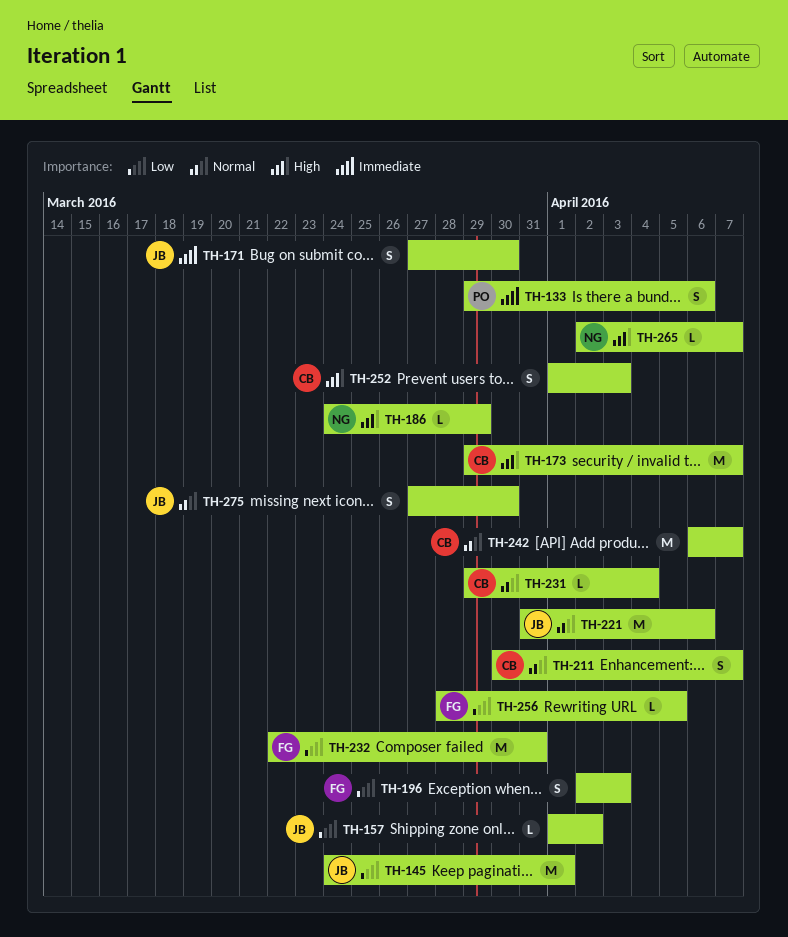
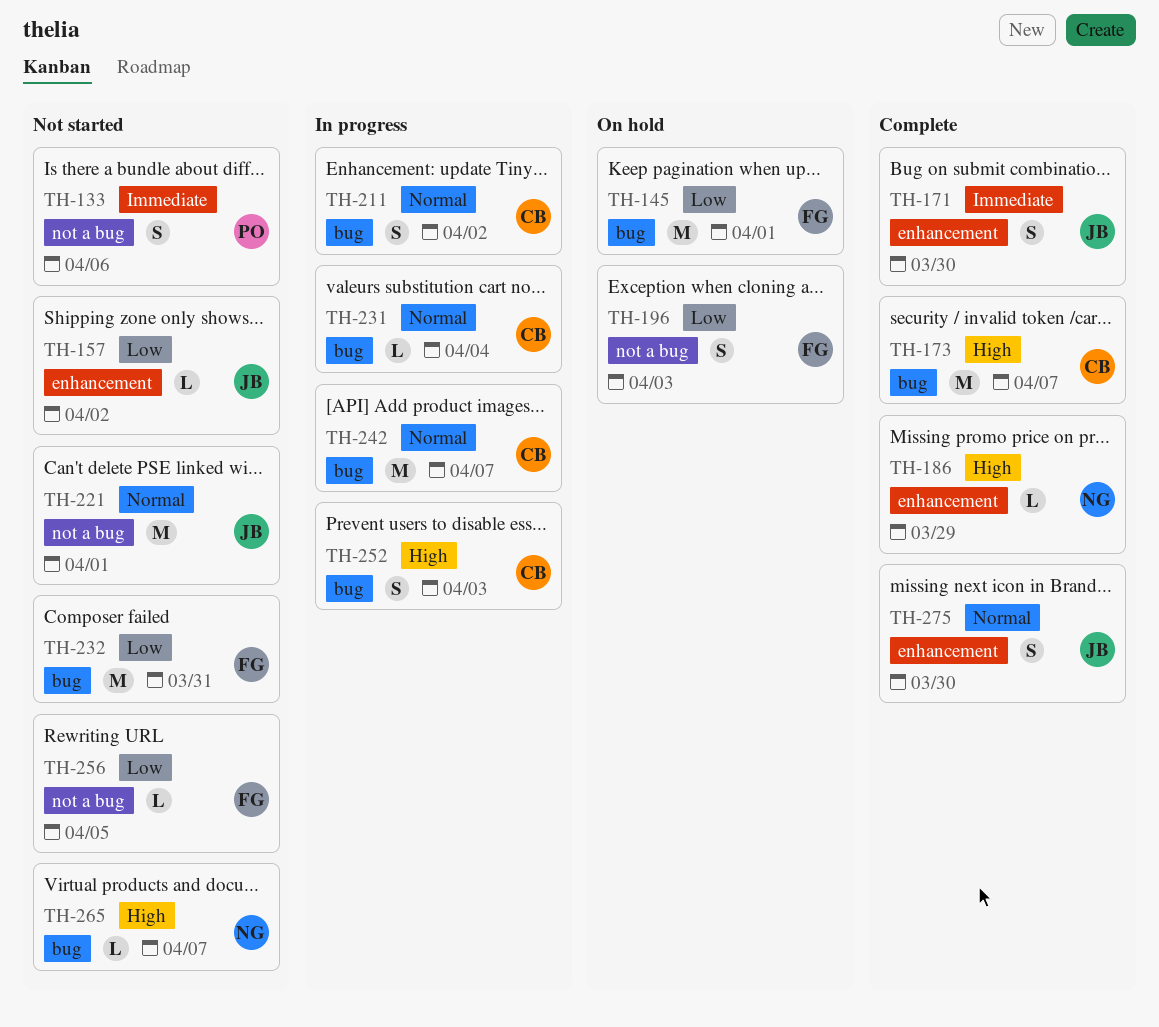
TH-145, owner: JB -> FG
TH-211, due: Apr 7 -> Apr 2
TH-221, due: Apr 6 -> Apr 1

